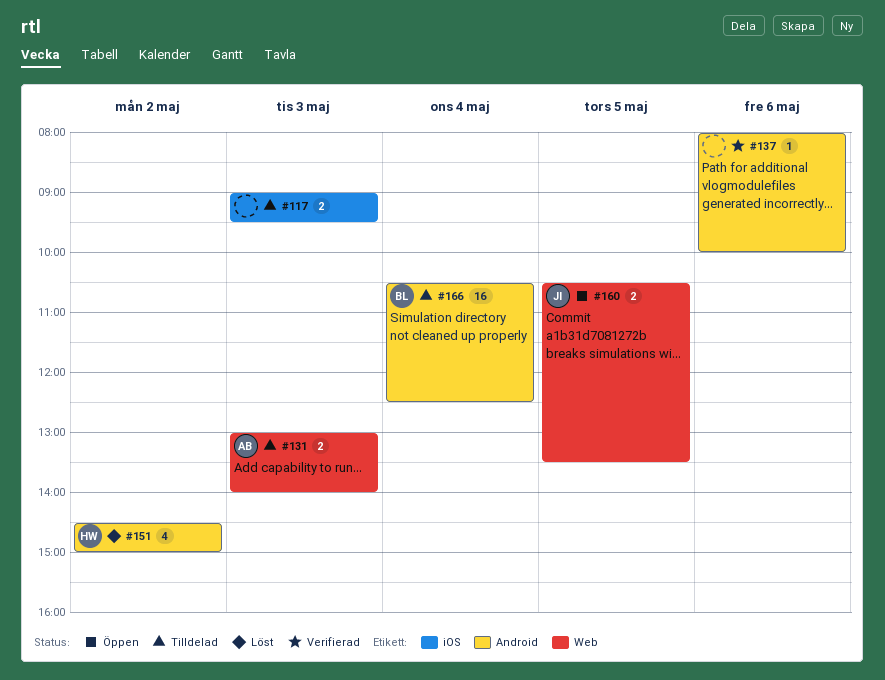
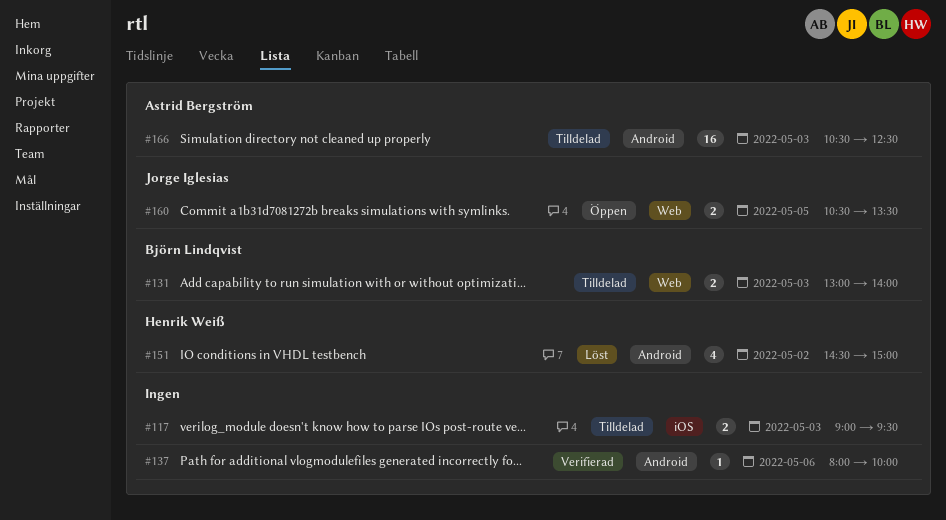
#131, owner: Astrid Bergström -> Björn Lindqvist
#166, owner: Björn Lindqvist -> Astrid Bergström
#166, day: May 4 -> May 3

